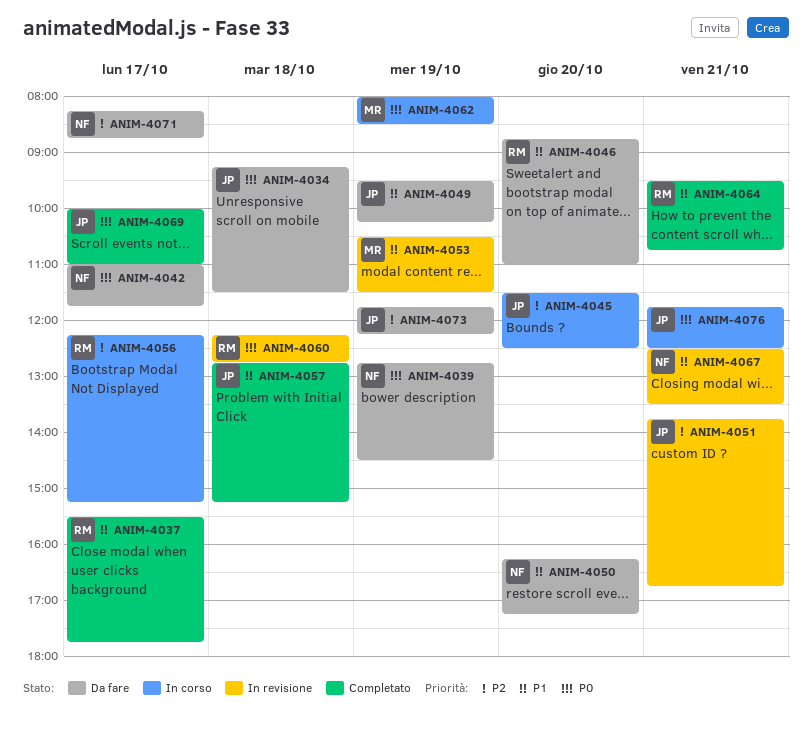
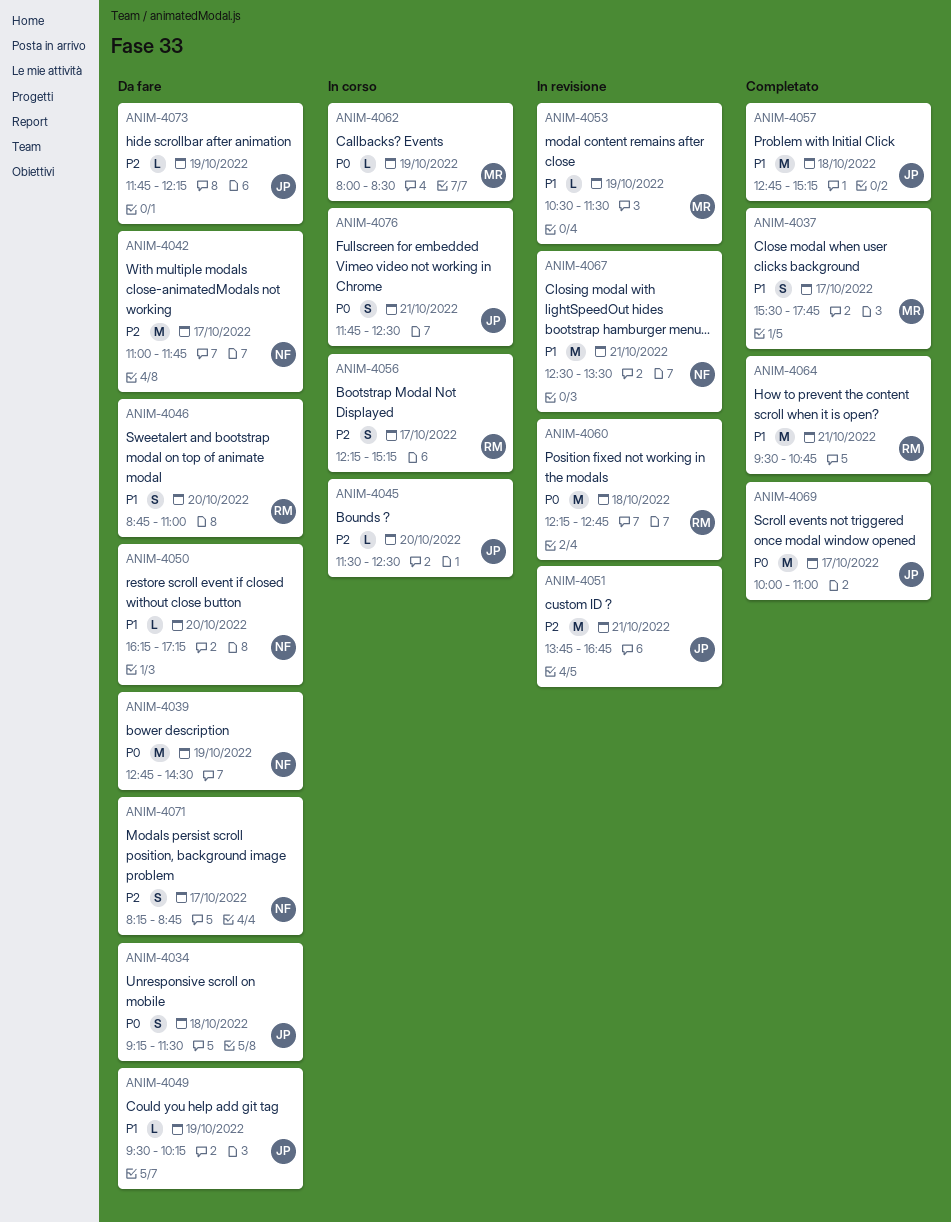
ANIM-4037, owner: RM -> MR
ANIM-4042, priority: P0 -> P2

